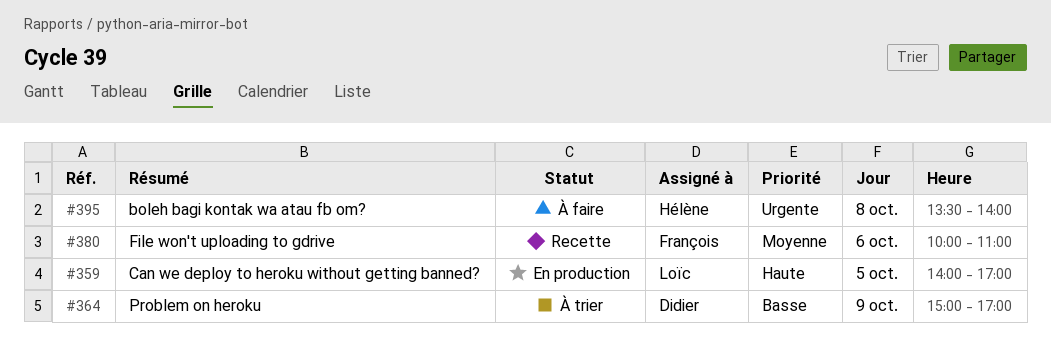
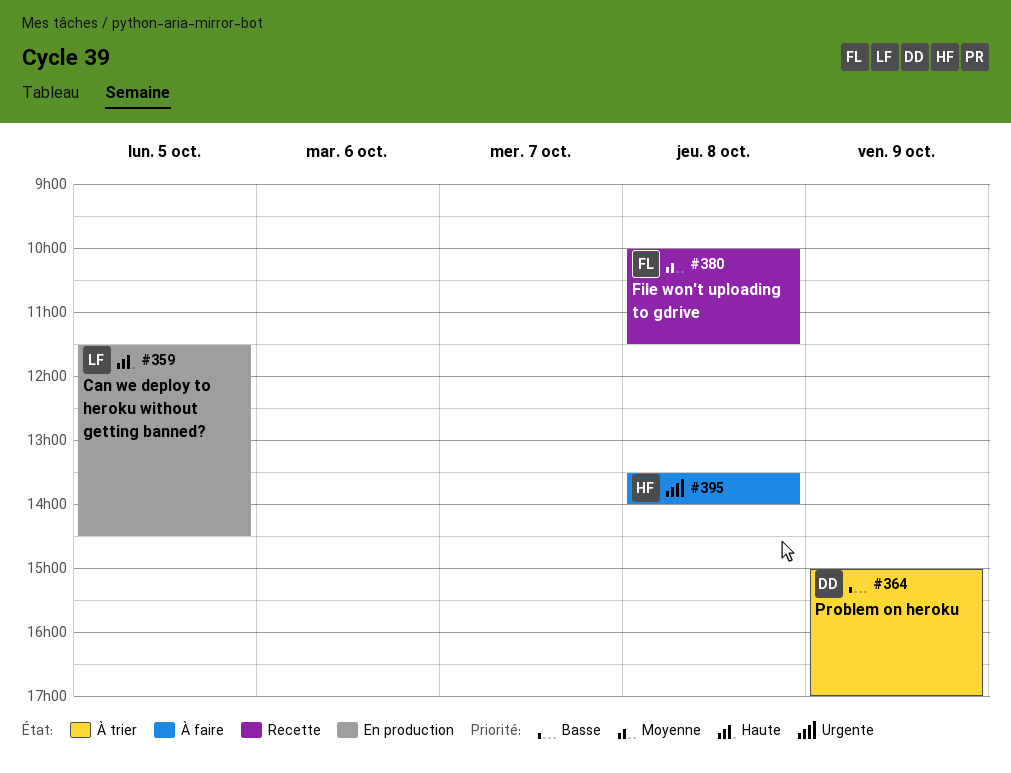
#359, begins: 14:00 -> 11:30
#359, ends: 17:00 -> 14:30
#380, day: Oct 6 -> Oct 8
#380, ends: 11:00 -> 11:30

